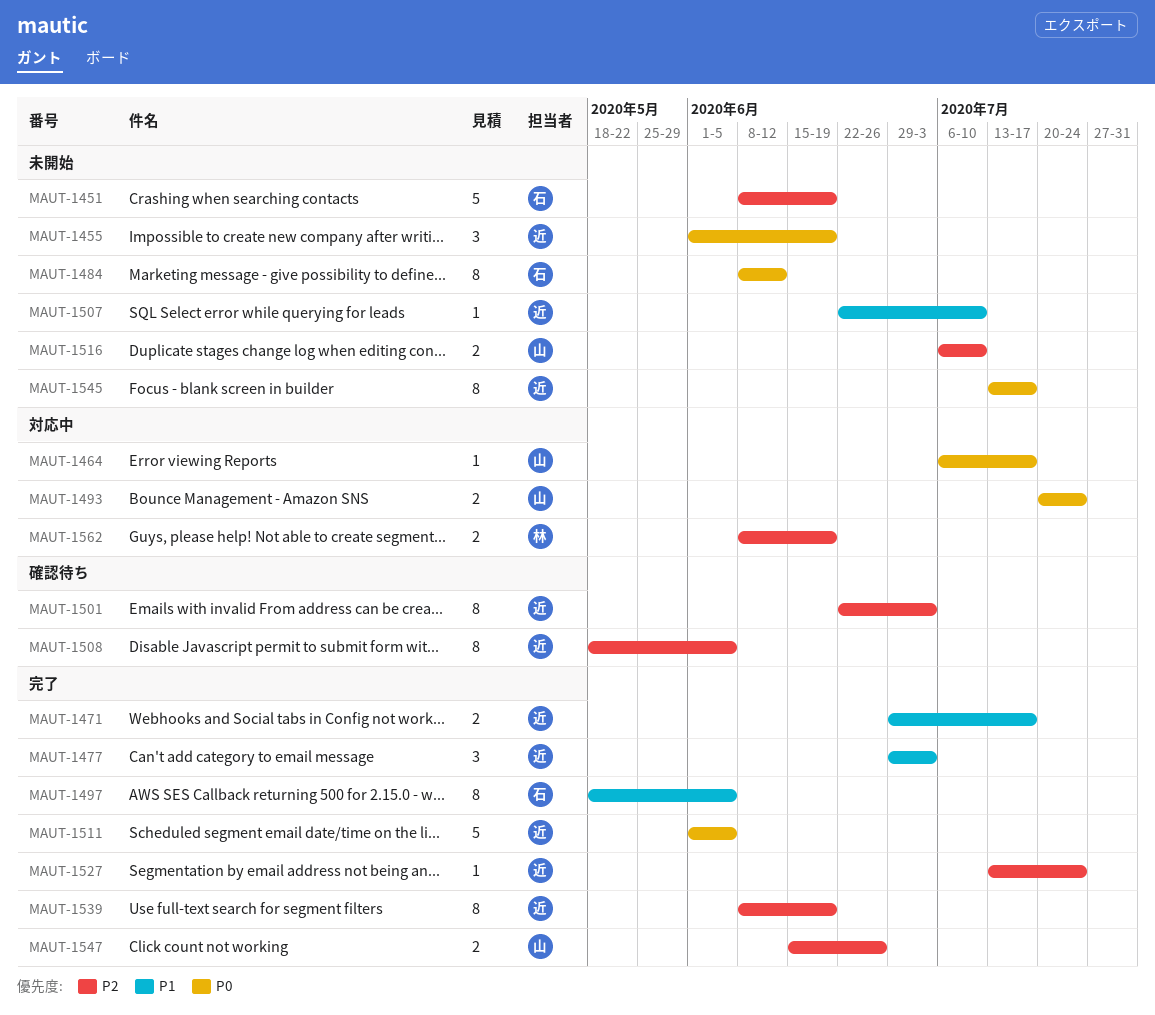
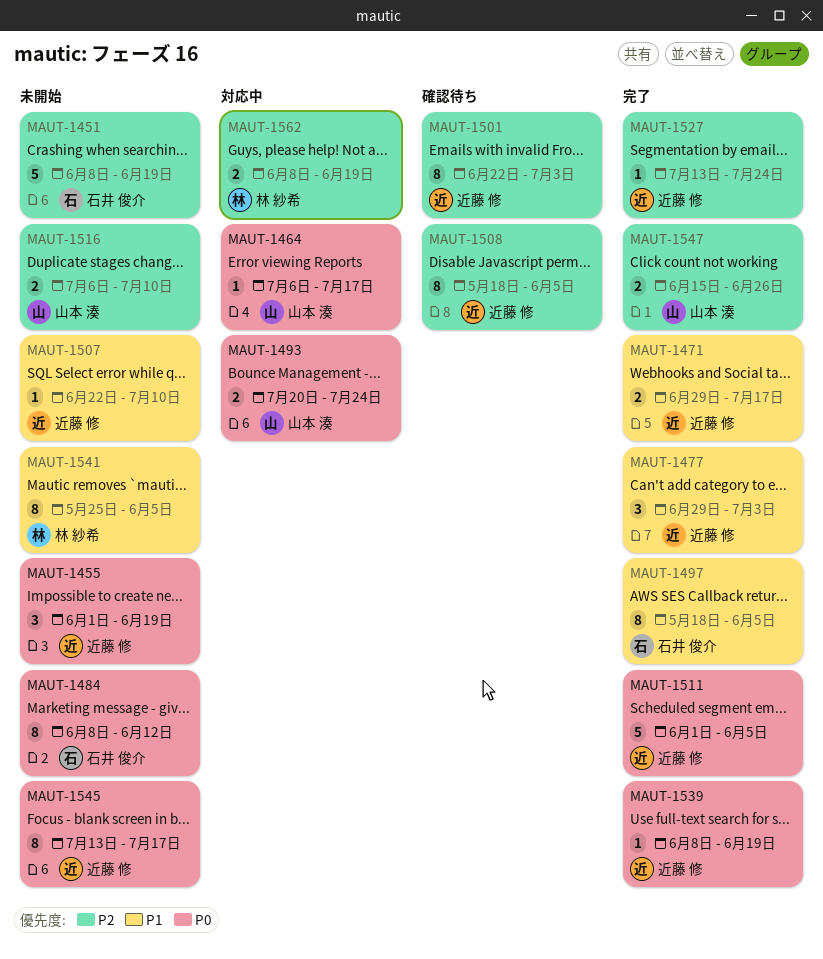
MAUT-1539, priority: P2 -> P0
MAUT-1539, estimate: 8 -> 1
MAUT-1541: none -> present

